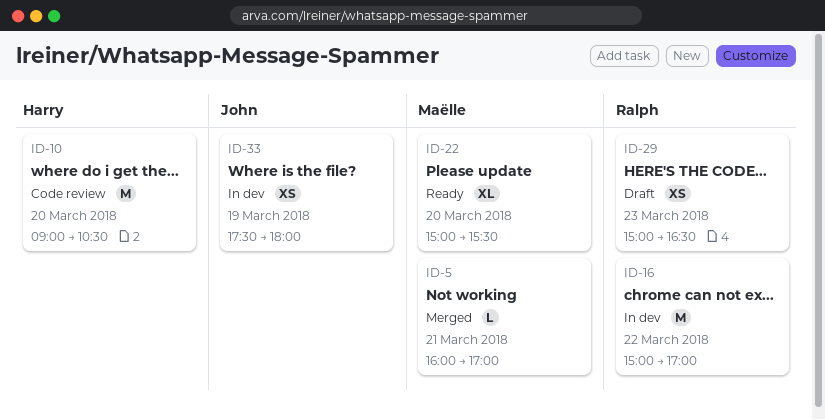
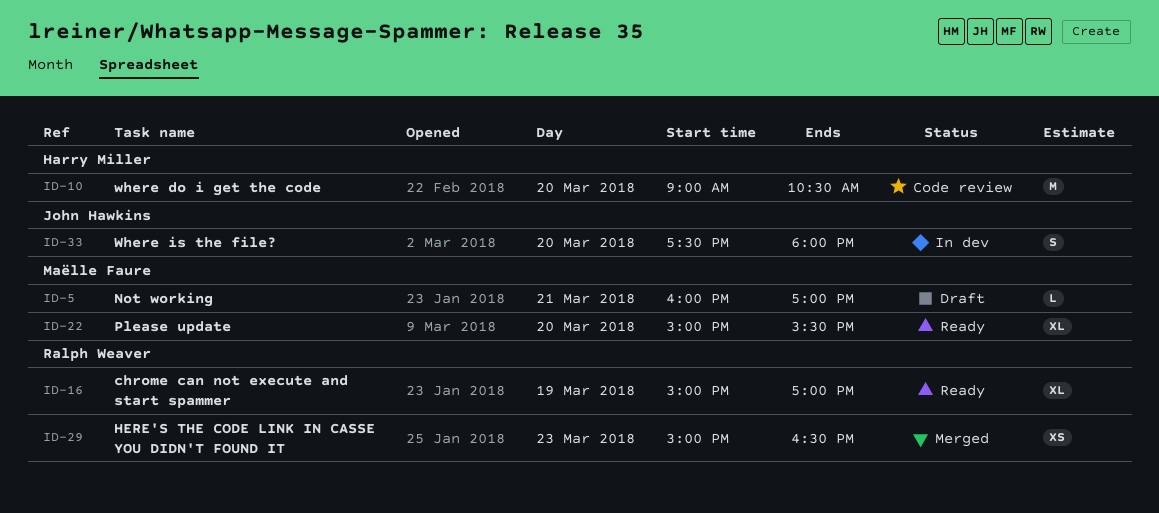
ID-5, status: Merged -> Draft
ID-16, status: In dev -> Ready
ID-16, estimate: M -> XL
ID-16, day: Mar 22 -> Mar 19
ID-29, status: Draft -> Merged
ID-33, estimate: XS -> S
ID-33, day: Mar 19 -> Mar 20

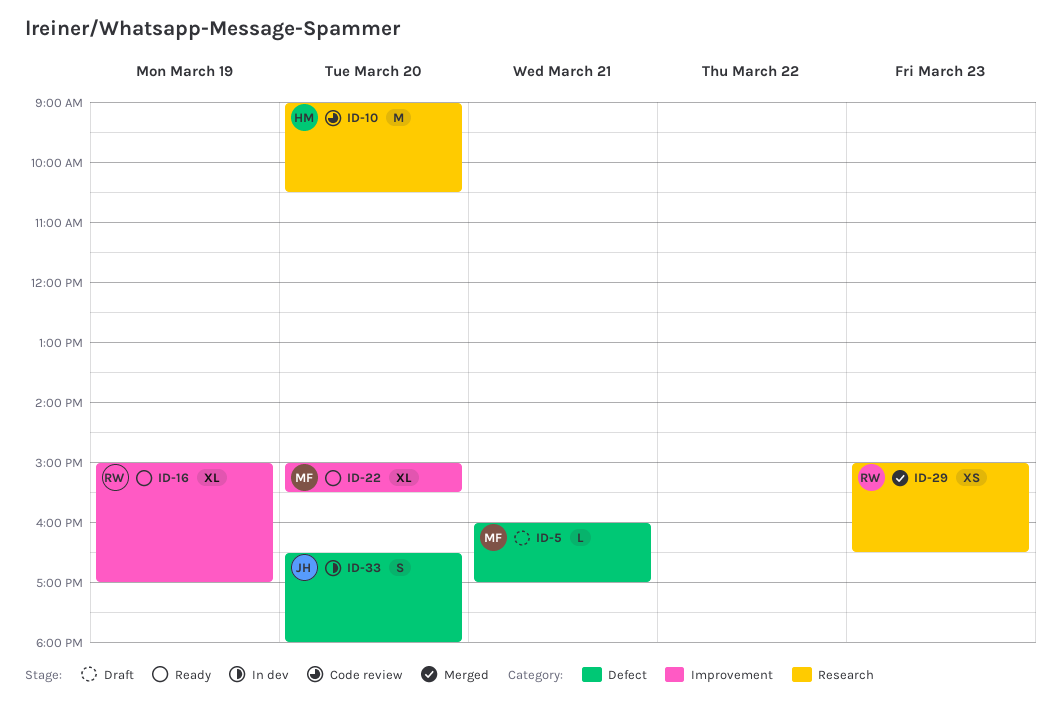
ID-33, begins: 17:30 -> 16:30

